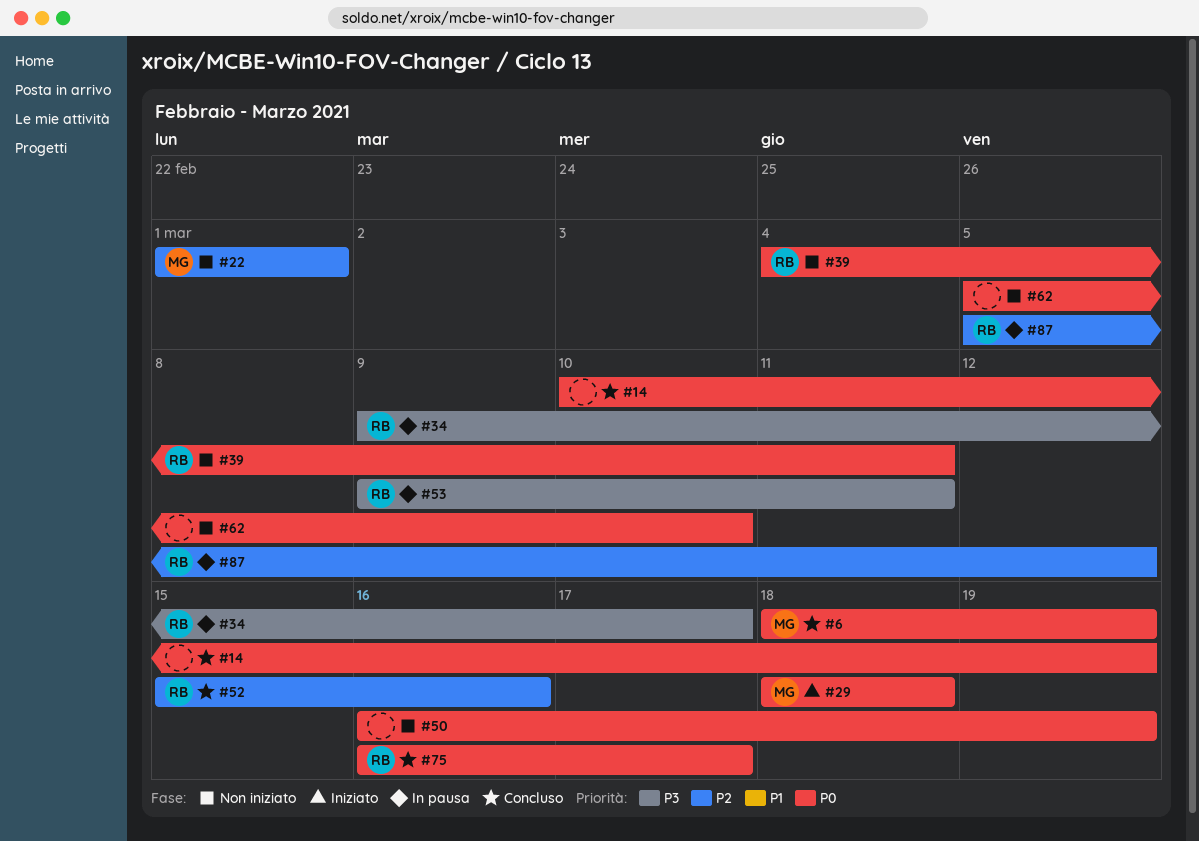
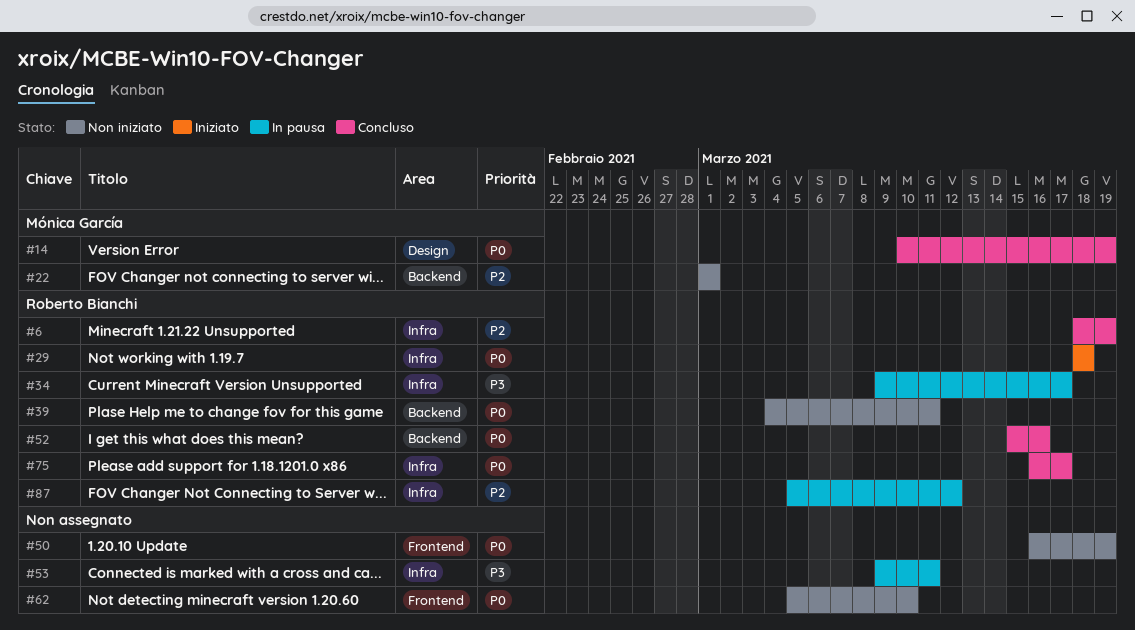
#6, owner: Mónica García -> Roberto Bianchi
#6, priority: P0 -> P2
#14, owner: none -> Mónica García
#29, owner: Mónica García -> Roberto Bianchi
#52, priority: P2 -> P0
#53, owner: Roberto Bianchi -> none

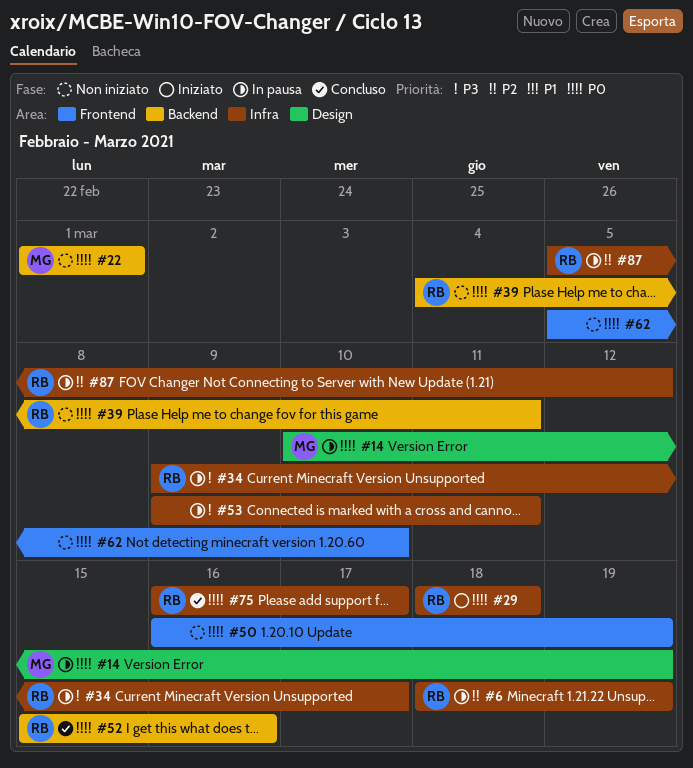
#6, status: Concluso -> In pausa
#14, status: Concluso -> In pausa
#22, priority: P2 -> P0

